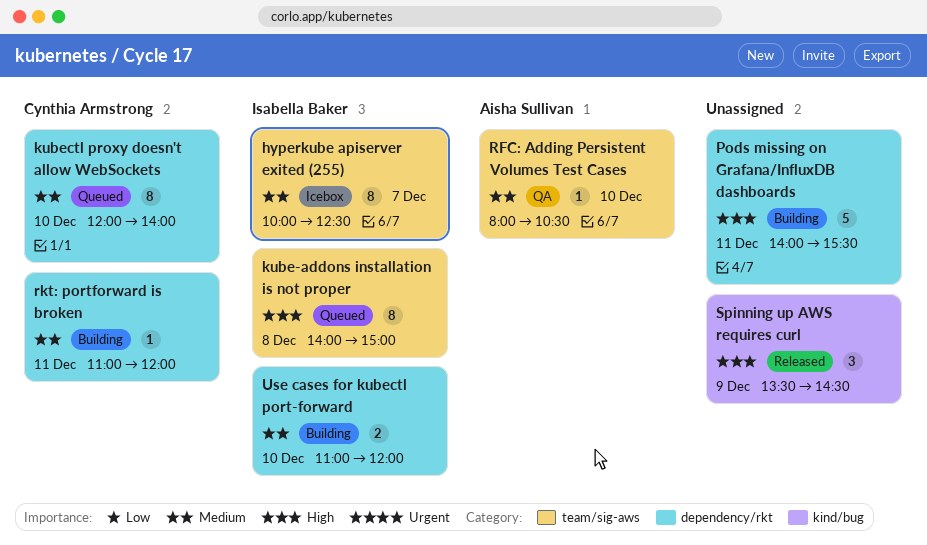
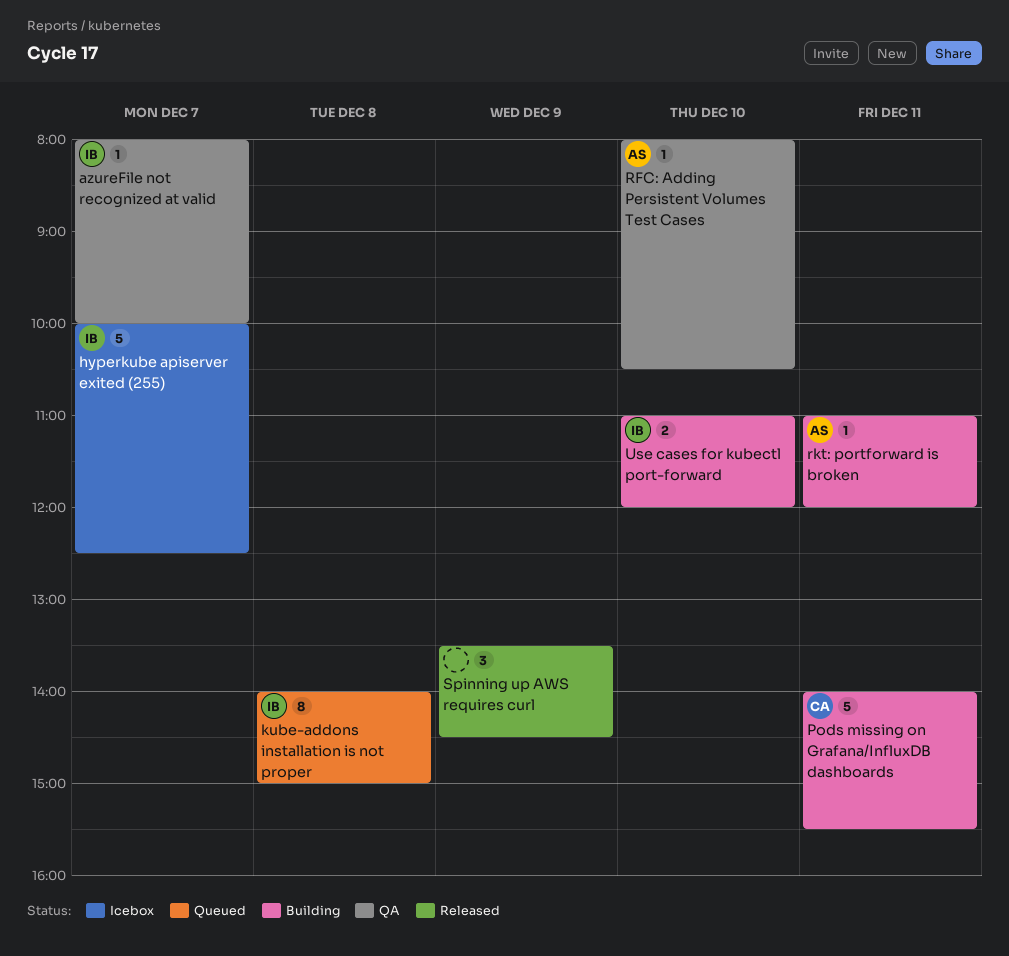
azureFile not recognized at valid: none -> present
hyperkube apiserver exited (255), estimate: 8 -> 5
kubectl proxy doesn't allow WebSockets: present -> none
Pods missing on Grafana/InfluxDB dashboards, owner: none -> Cynthia Armstrong
rkt: portforward is broken, owner: Cynthia Armstrong -> Aisha Sullivan

